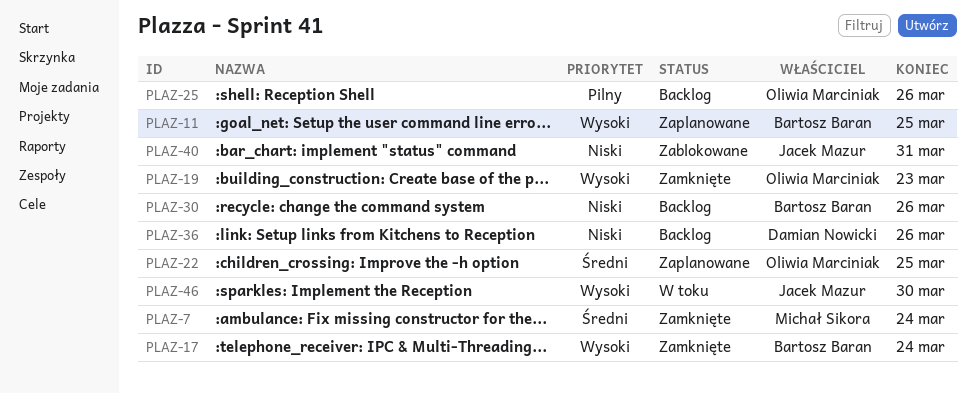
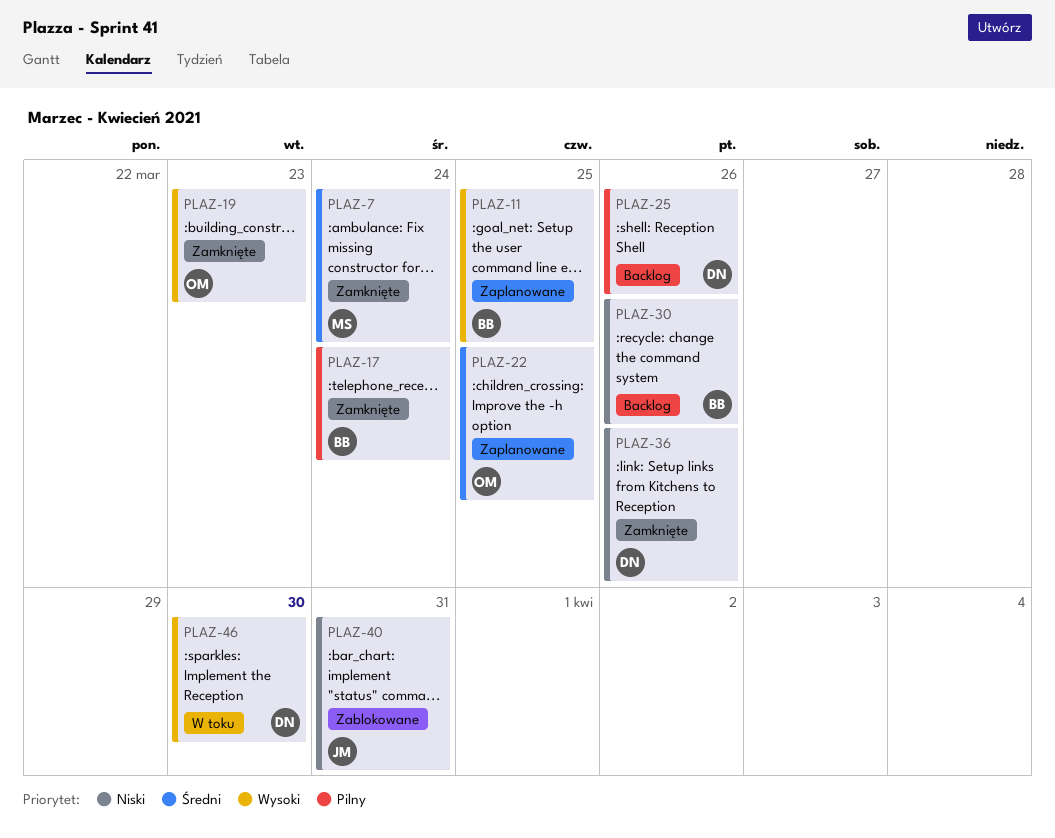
PLAZ-17, priority: Wysoki -> Pilny
PLAZ-25, owner: Oliwia Marciniak -> Damian Nowicki
PLAZ-36, status: Backlog -> Zamknięte
PLAZ-46, owner: Jacek Mazur -> Damian Nowicki

